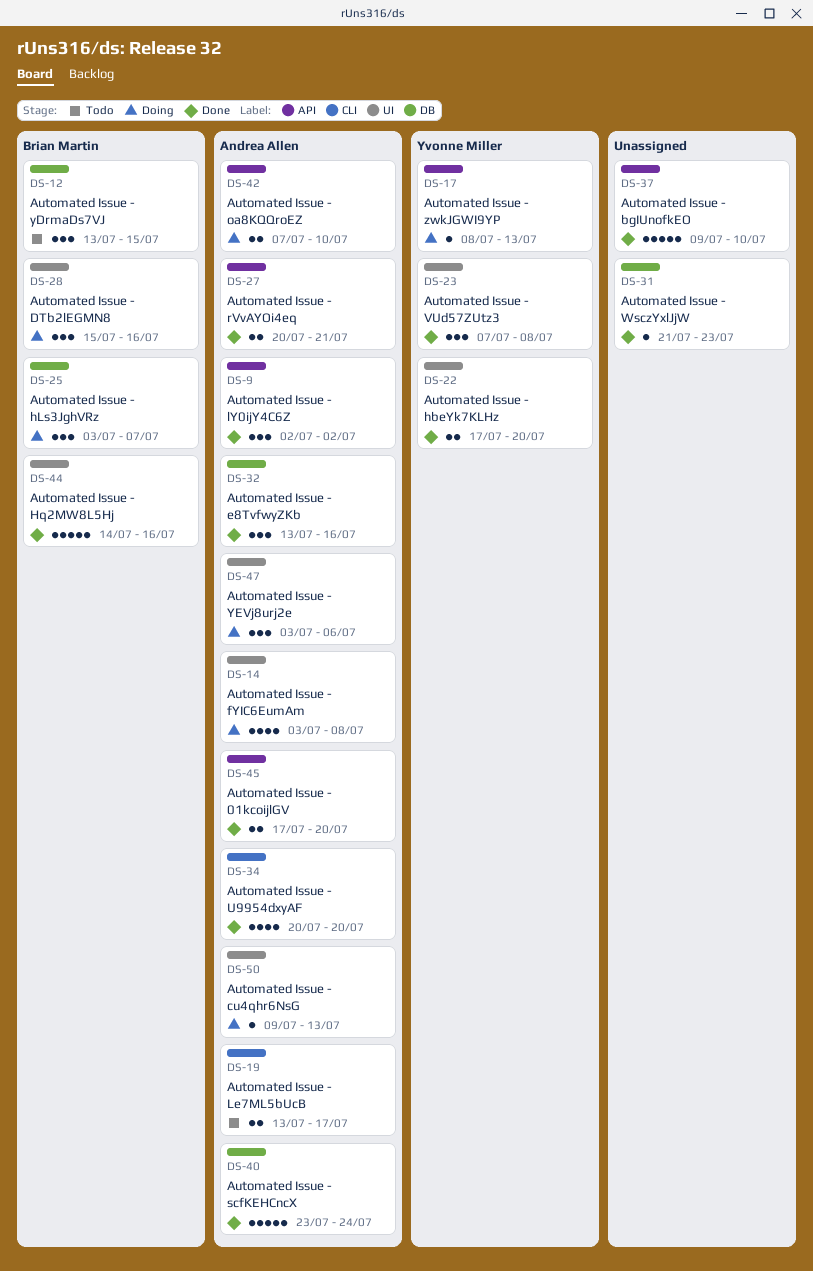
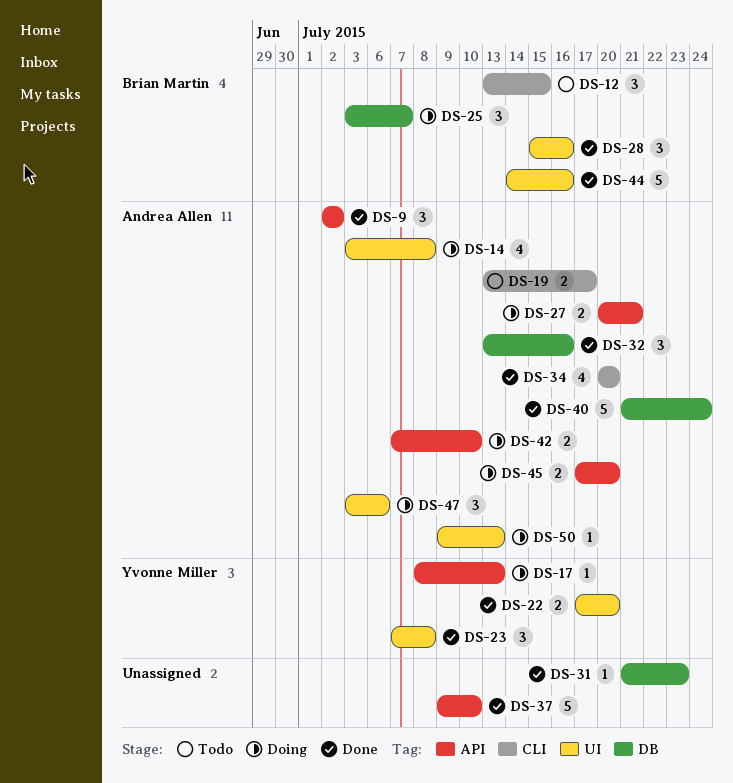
DS-12, label: DB -> CLI
DS-27, status: Done -> Doing
DS-28, status: Doing -> Done
DS-40, start: Jul 23 -> Jul 21
DS-45, status: Done -> Doing

